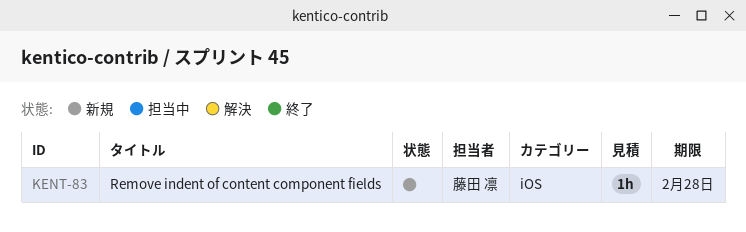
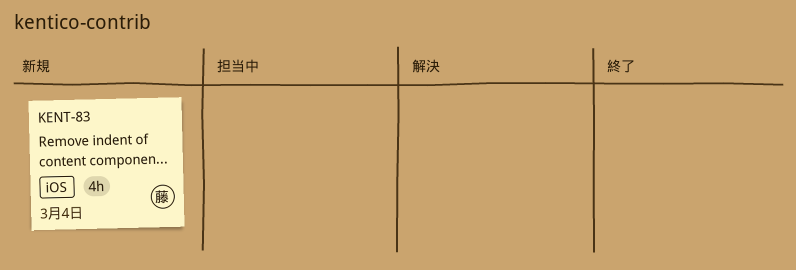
KENT-83, estimate: 1h -> 4h
KENT-83, due: Feb 28 -> Mar 4

